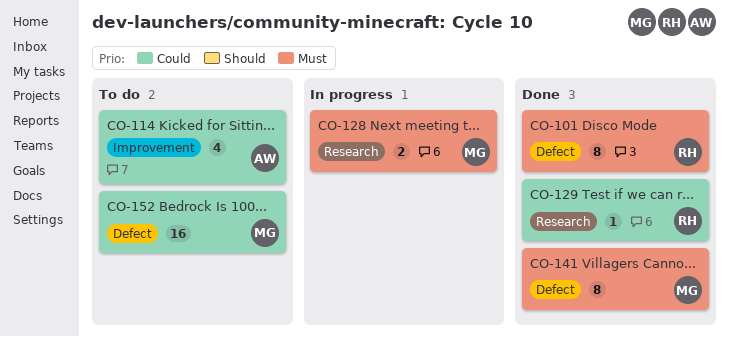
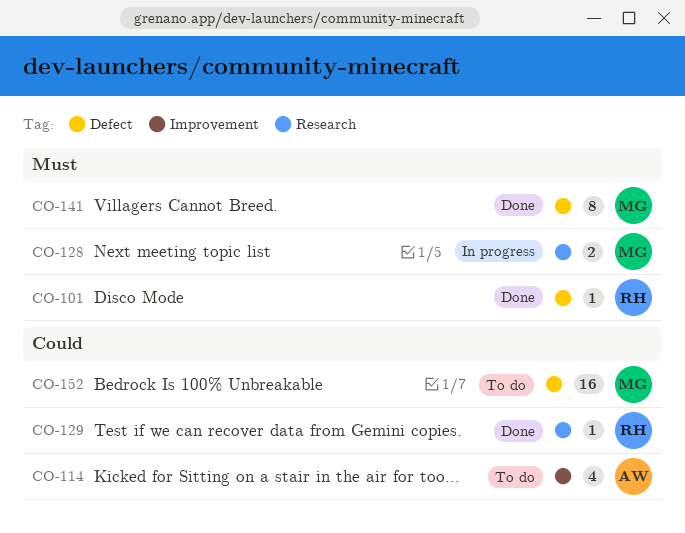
CO-101, estimate: 8 -> 1

